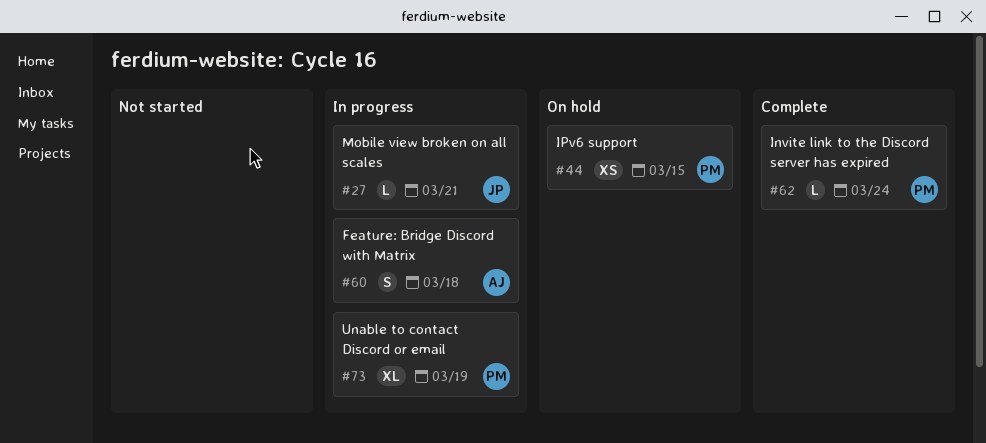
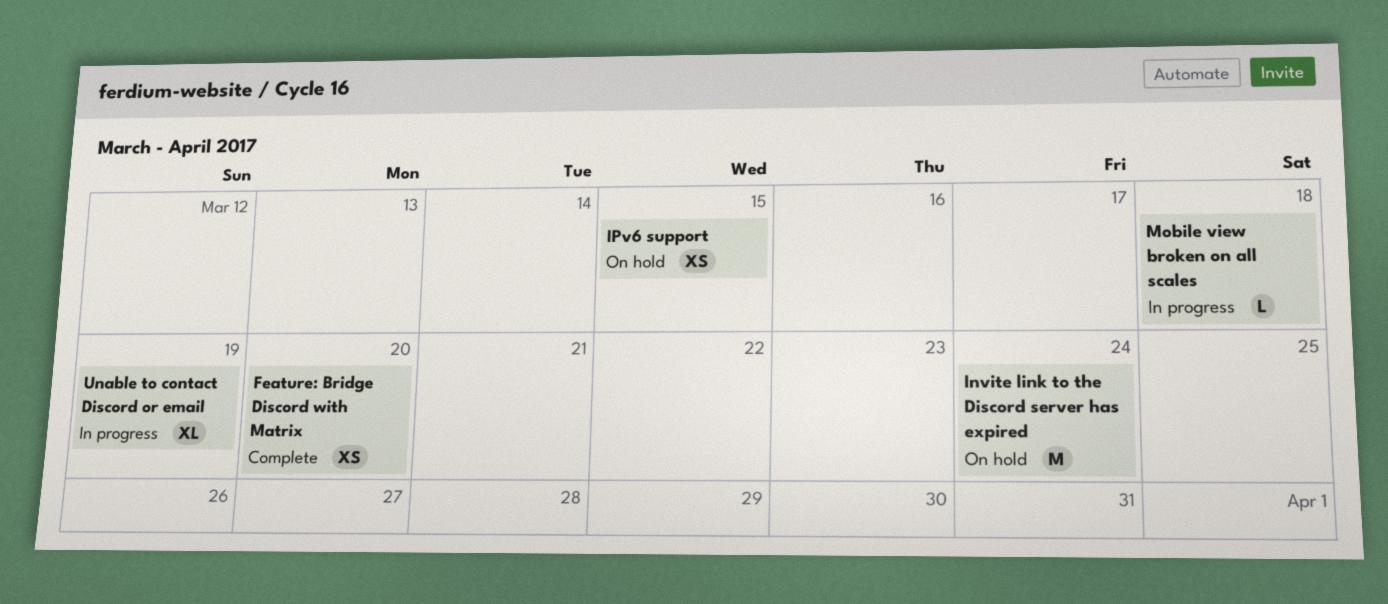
Feature: Bridge Discord with Matrix, status: In progress -> Complete
Feature: Bridge Discord with Matrix, estimate: S -> XS
Feature: Bridge Discord with Matrix, due: Mar 18 -> Mar 20
Invite link to the Discord server has expired, status: Complete -> On hold
Invite link to the Discord server has expired, estimate: L -> M
Mobile view broken on all scales, due: Mar 21 -> Mar 18

